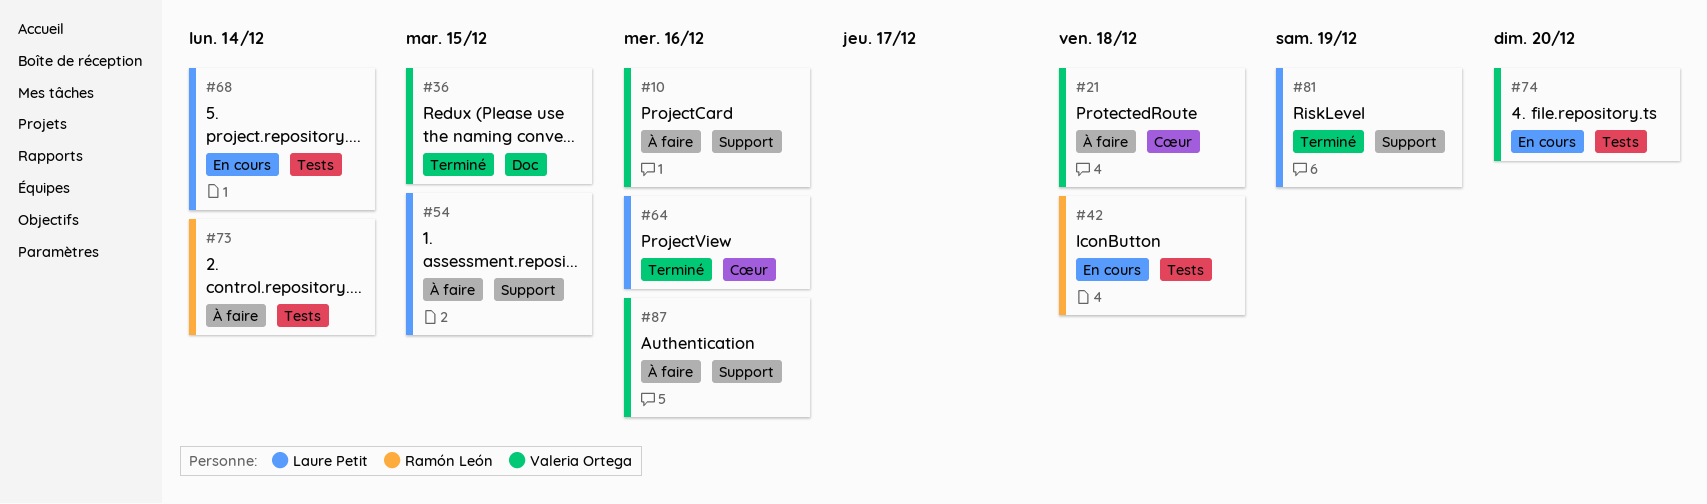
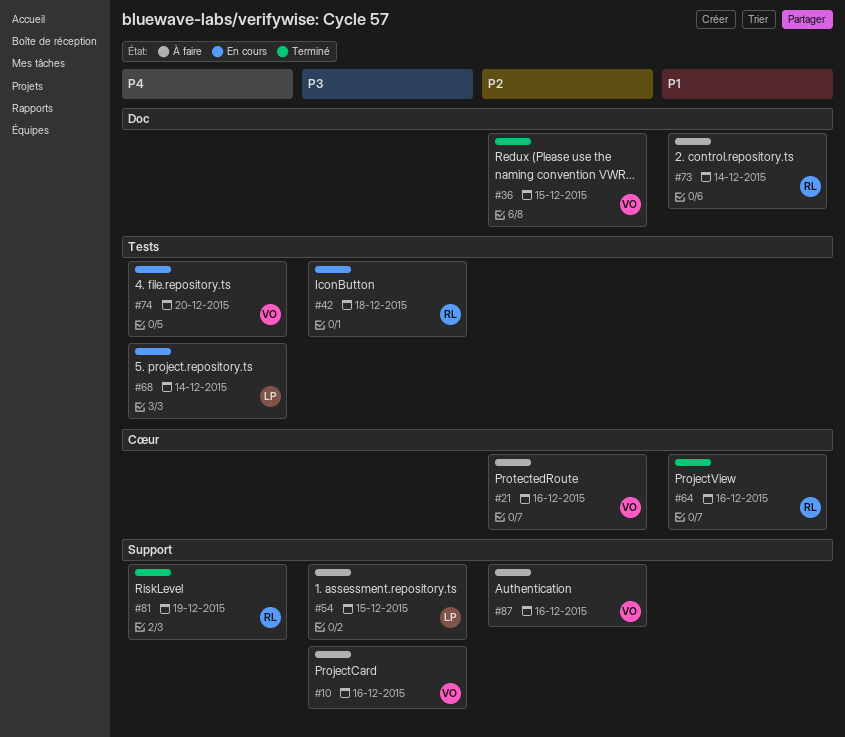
#21, due: Dec 18 -> Dec 16
#64, owner: Laure Petit -> Ramón León
#73, label: Tests -> Doc
#81, owner: Laure Petit -> Ramón León

